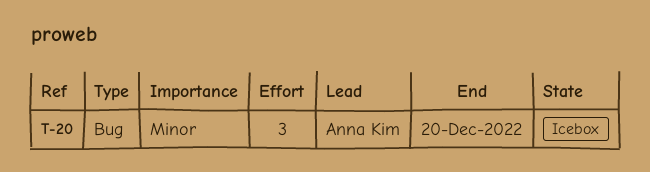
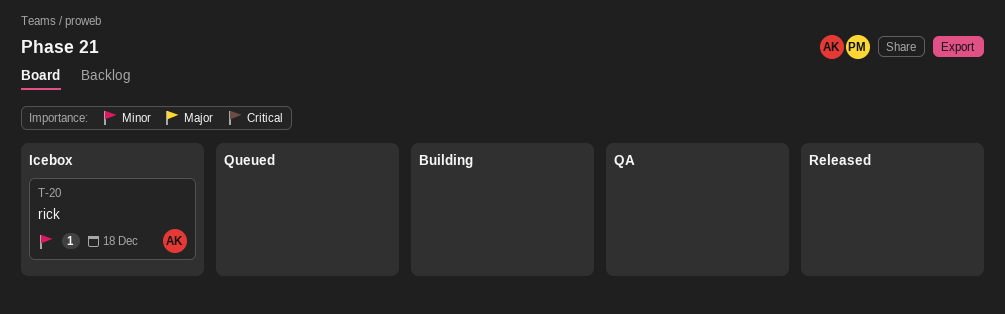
T-20, estimate: 3 -> 1
T-20, due: Dec 20 -> Dec 18

